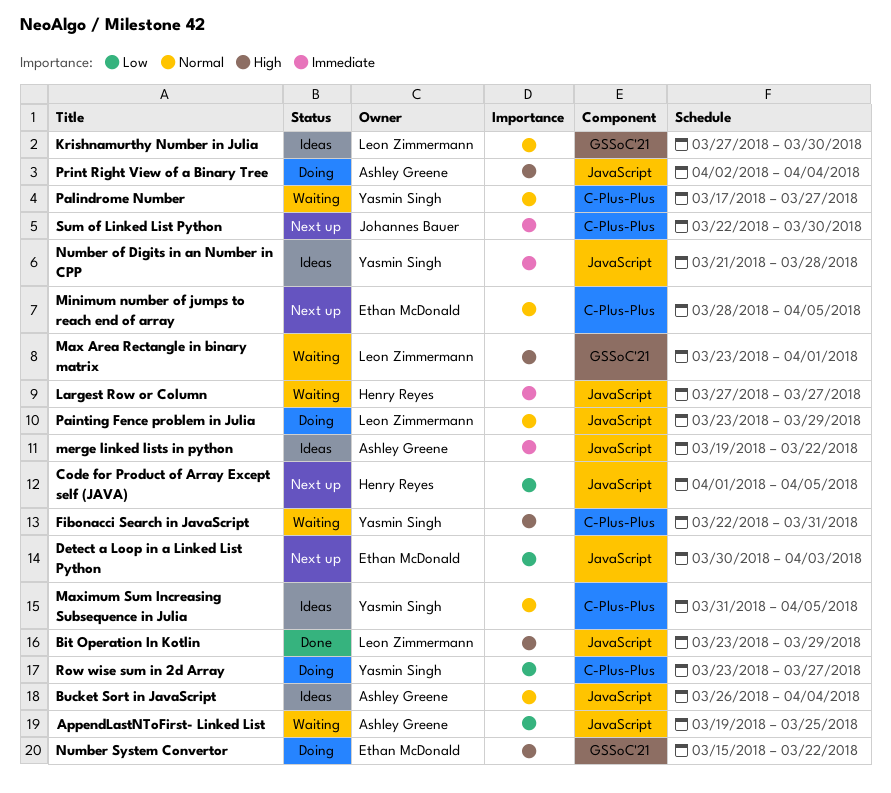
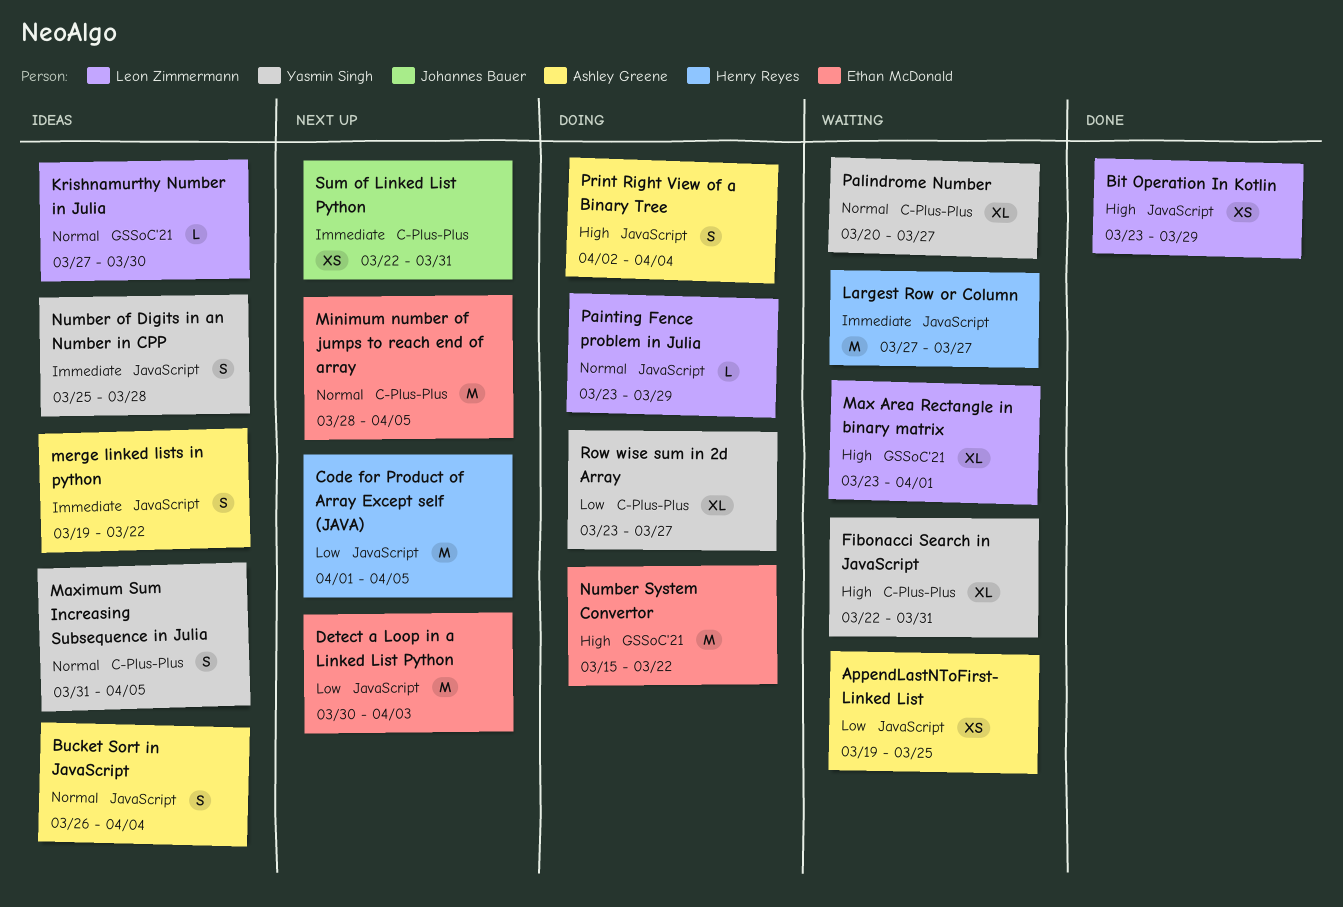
Number of Digits in an Number in CPP, start: Mar 21 -> Mar 25
Palindrome Number, start: Mar 17 -> Mar 20
Sum of Linked List Python, due: Mar 30 -> Mar 31

